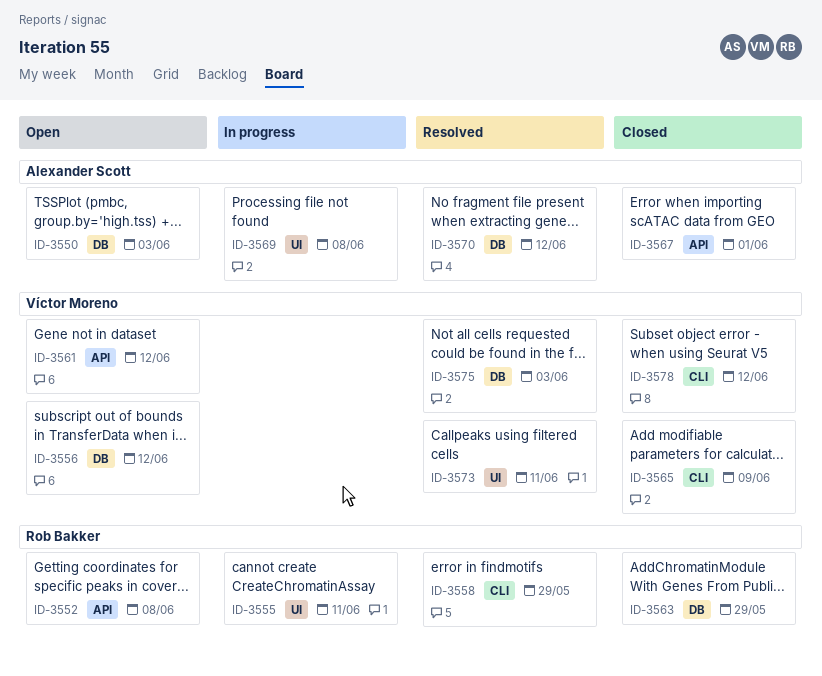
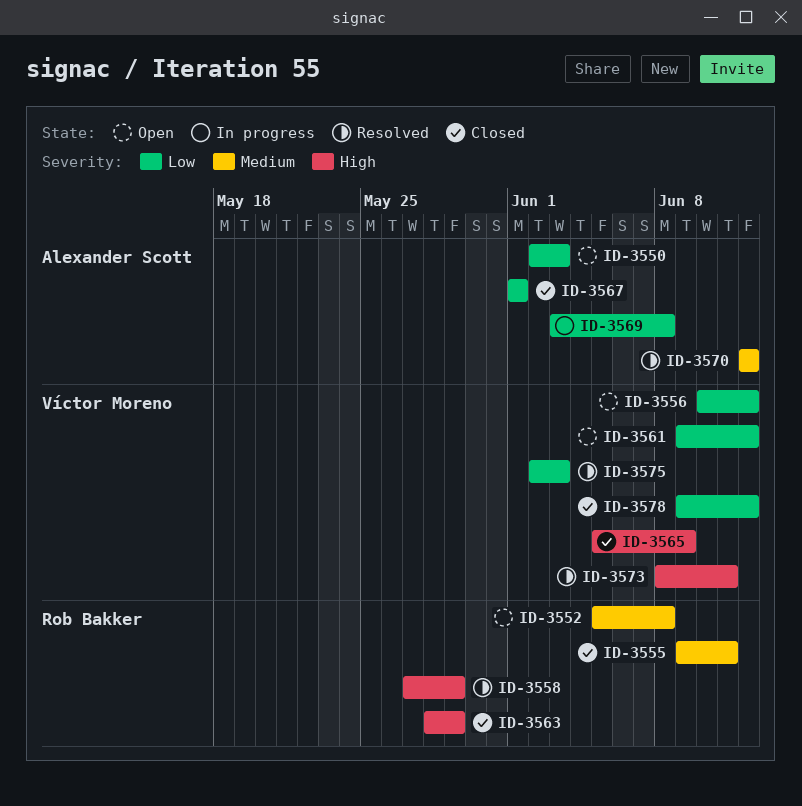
ID-3555, status: In progress -> Closed

